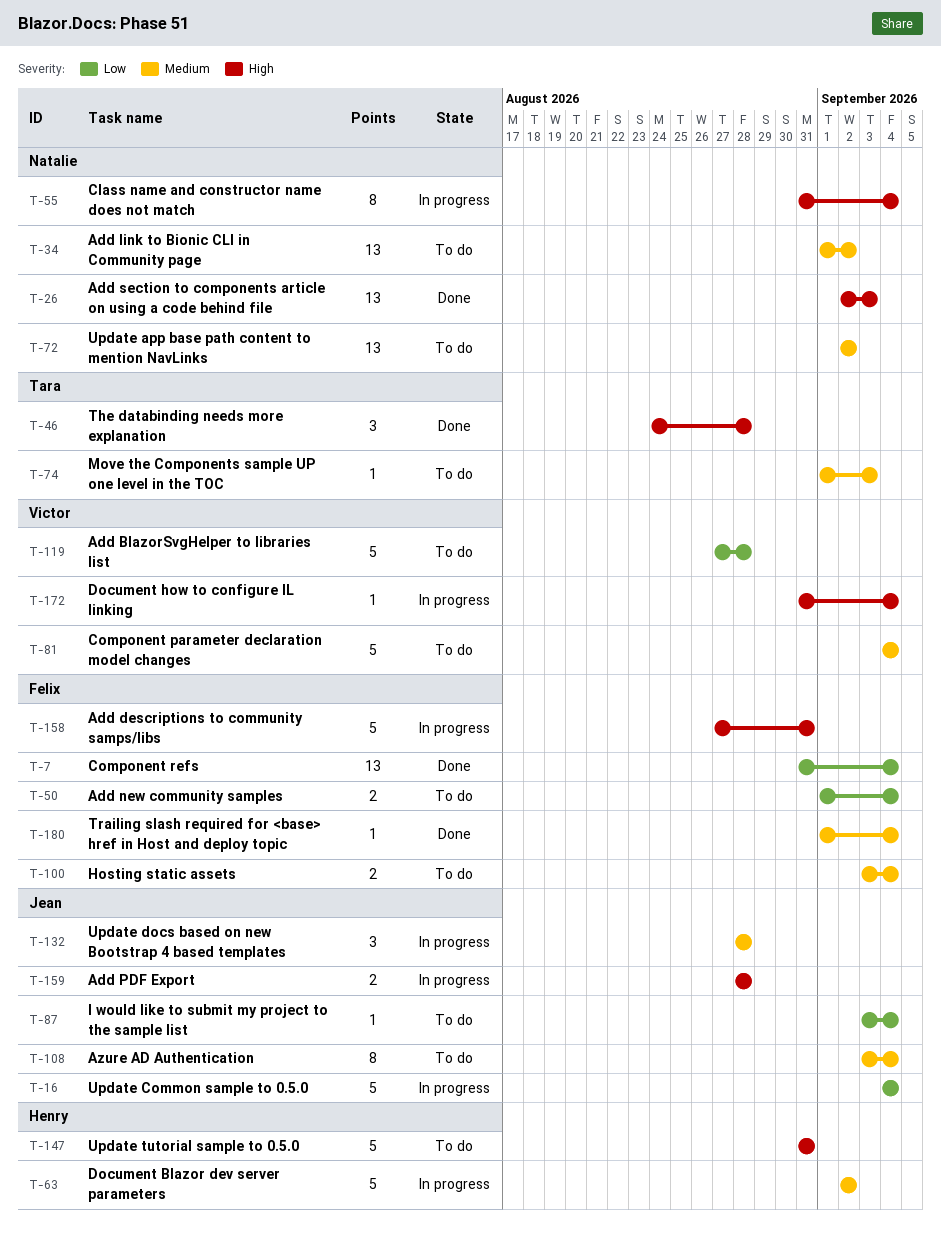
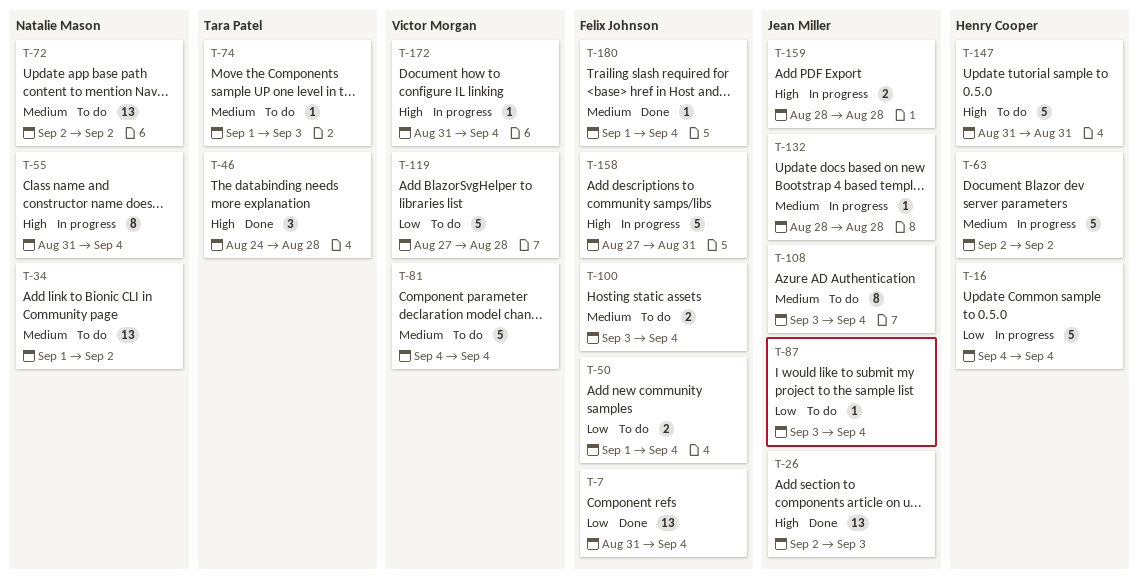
T-16, owner: Jean Miller -> Henry Cooper
T-26, owner: Natalie Mason -> Jean Miller
T-132, estimate: 3 -> 1

